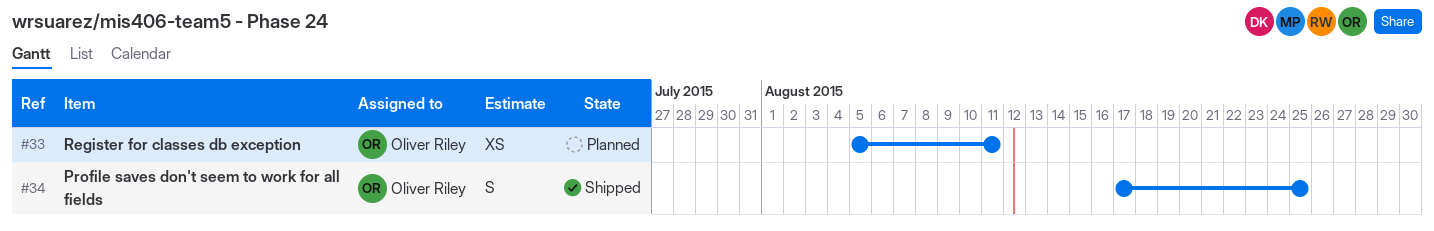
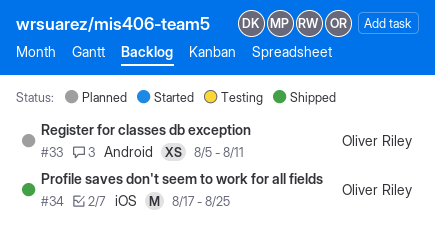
#34, estimate: S -> M

